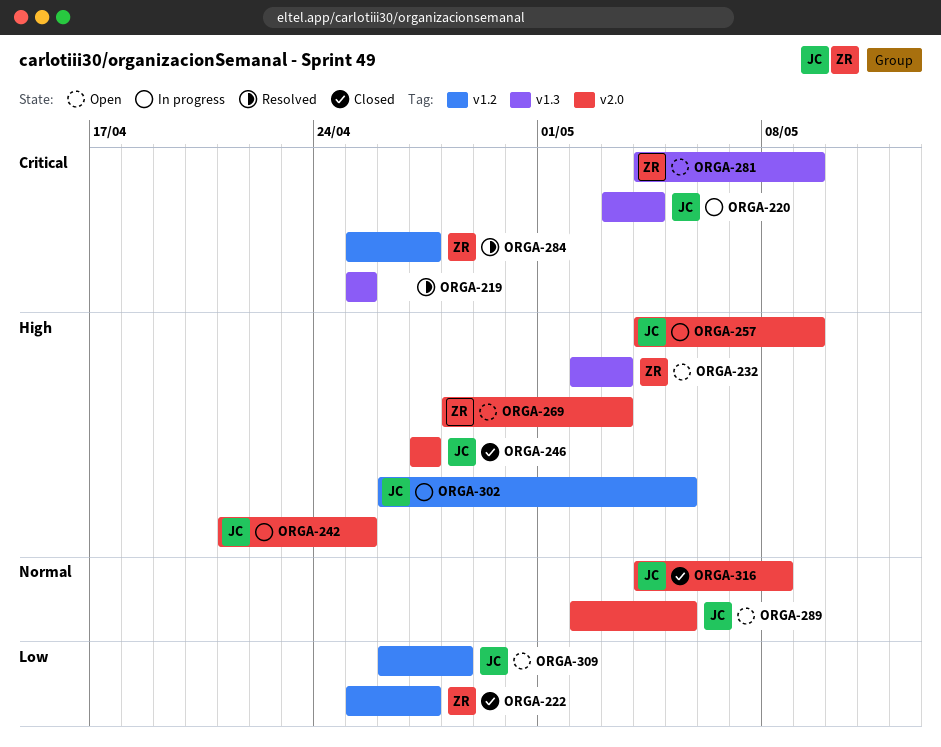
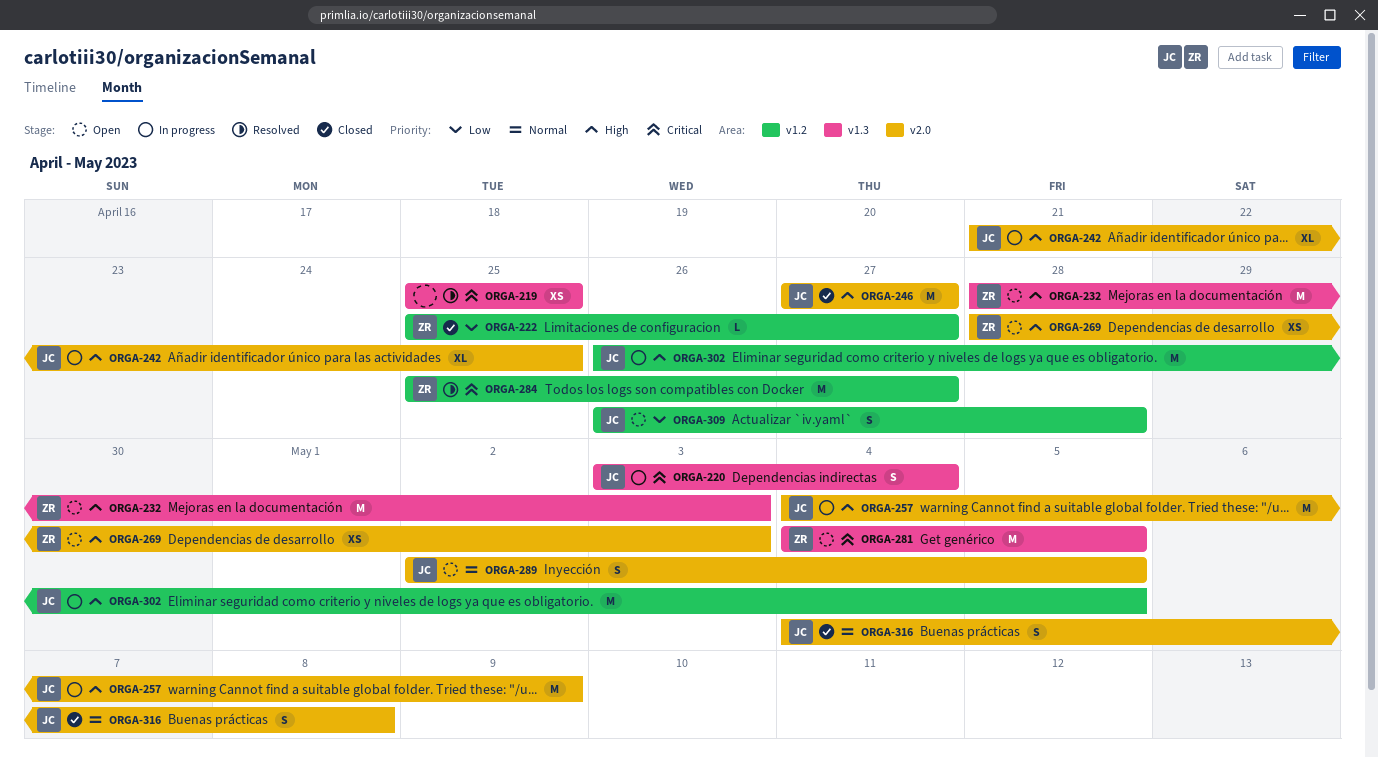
ORGA-232, start: May 2 -> Apr 28
ORGA-281, due: May 9 -> May 5

